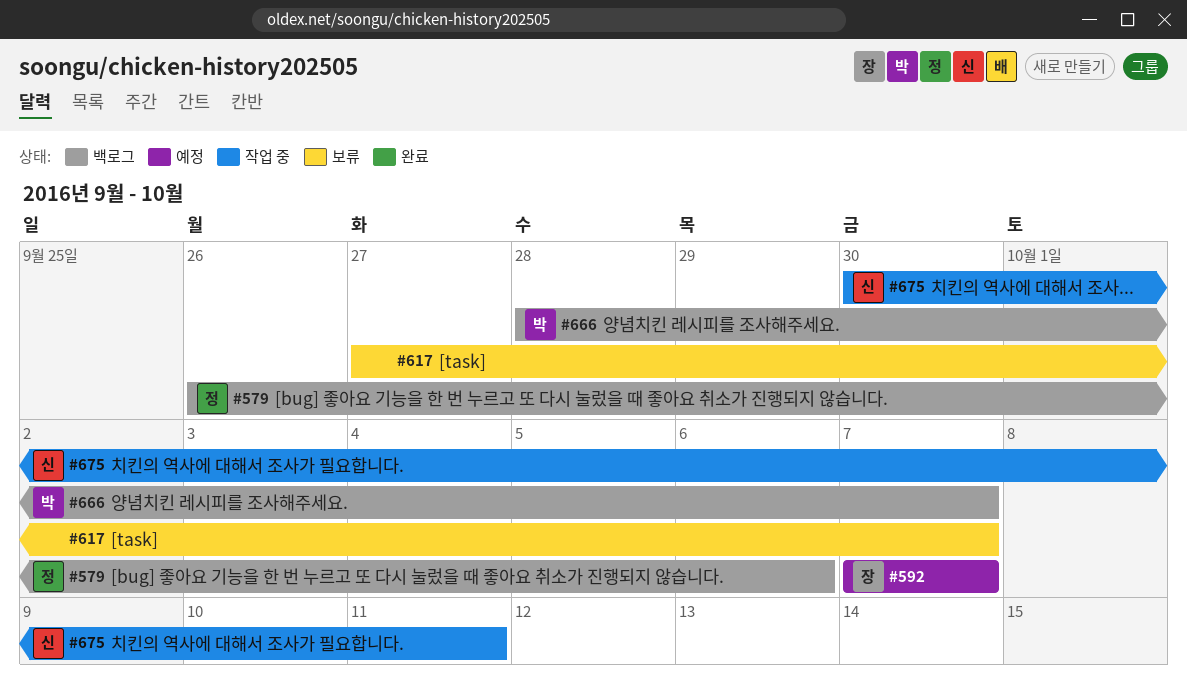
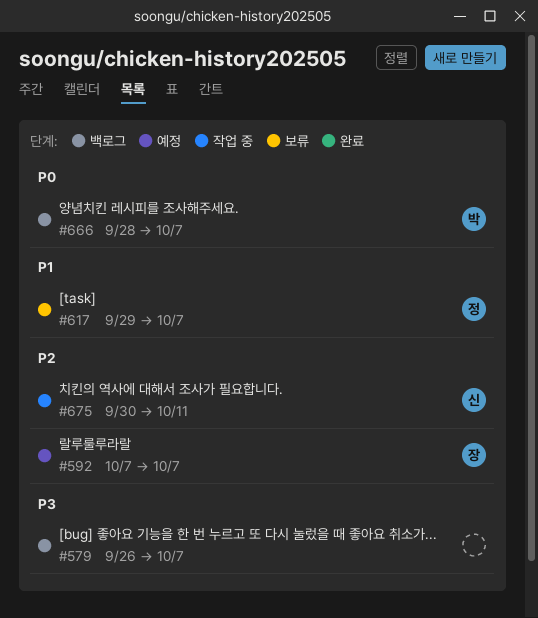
#579, owner: 정 -> none
#579, due: Oct 6 -> Oct 7
#617, owner: none -> 정
#617, start: Sep 27 -> Sep 29

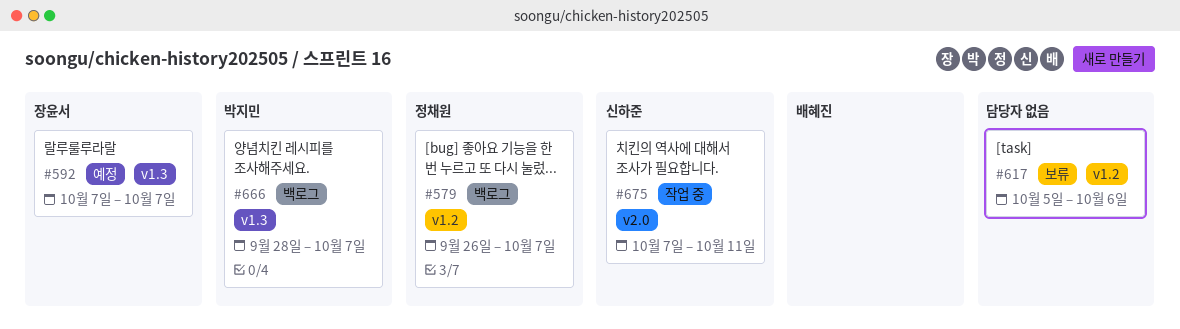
#579, owner: none -> 정채원
#617, owner: 정채원 -> none
#617, start: Sep 29 -> Oct 5
#617, due: Oct 7 -> Oct 6
#675, start: Sep 30 -> Oct 7

